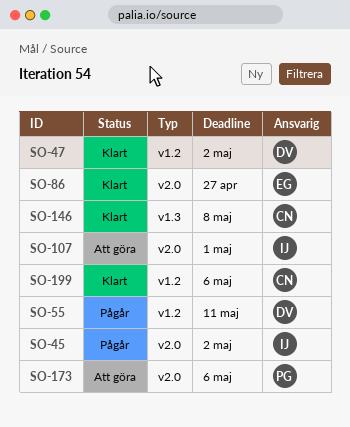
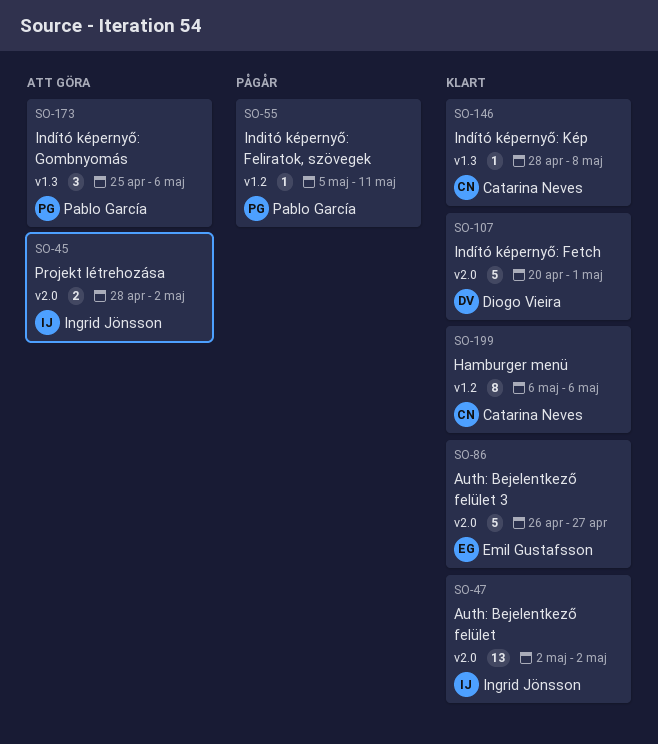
SO-45, status: Pågår -> Att göra
SO-47, owner: Diogo Vieira -> Ingrid Jönsson
SO-47, label: v1.2 -> v2.0
SO-55, owner: Diogo Vieira -> Pablo García
SO-107, status: Att göra -> Klart
SO-107, owner: Ingrid Jönsson -> Diogo Vieira
SO-173, label: v2.0 -> v1.3

